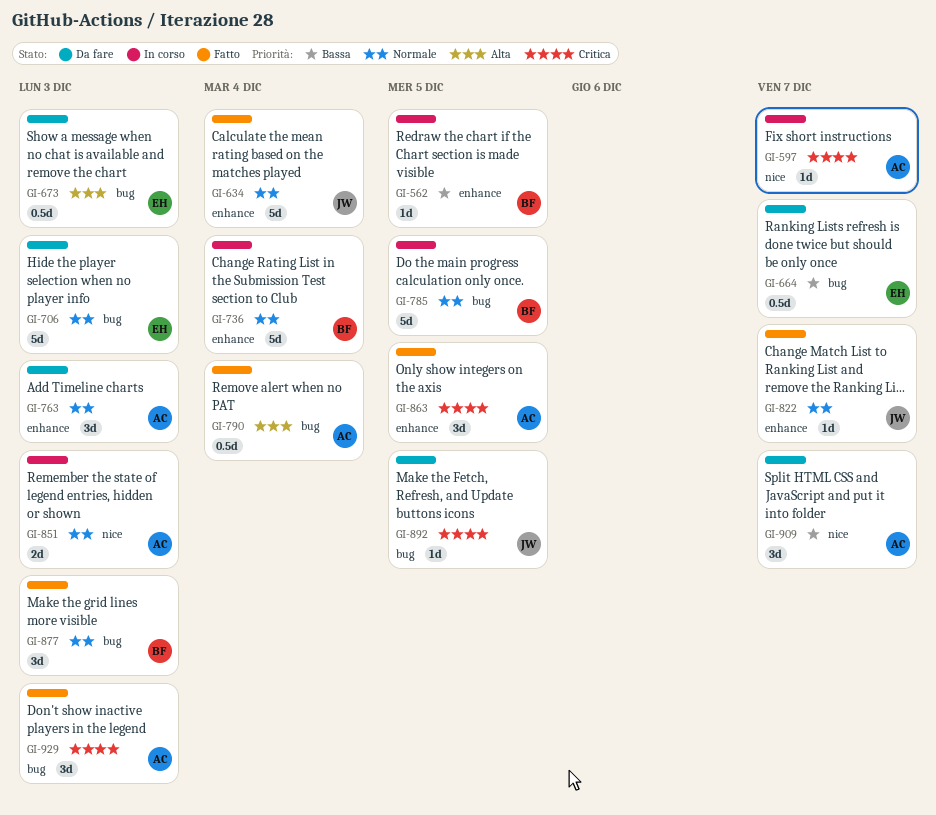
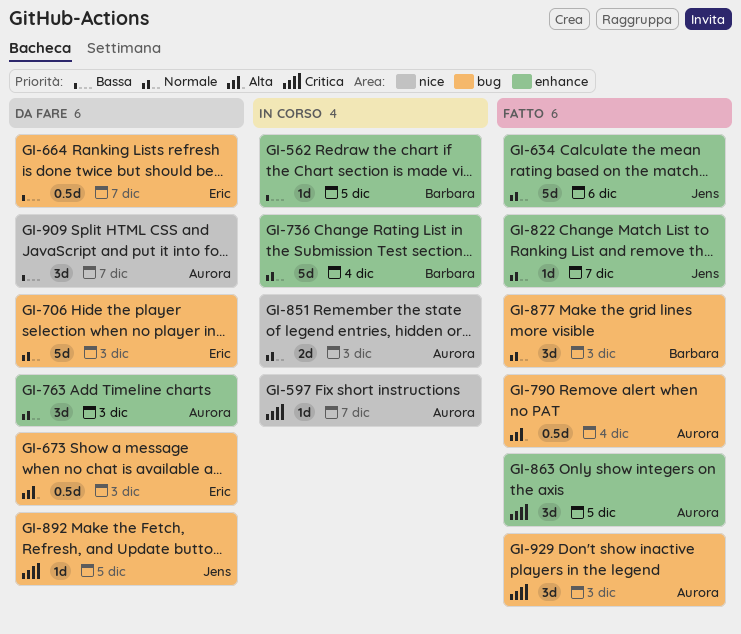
GI-634, due: Dec 4 -> Dec 6
GI-785: present -> none

